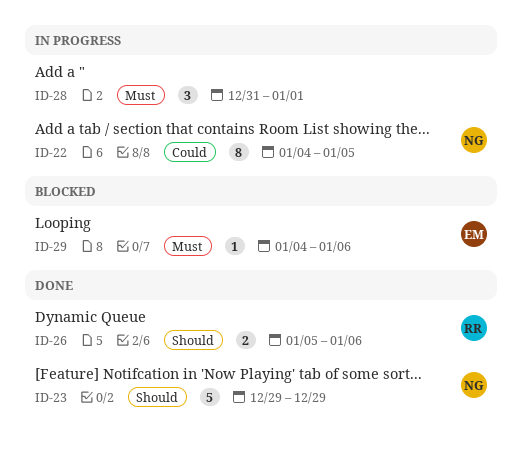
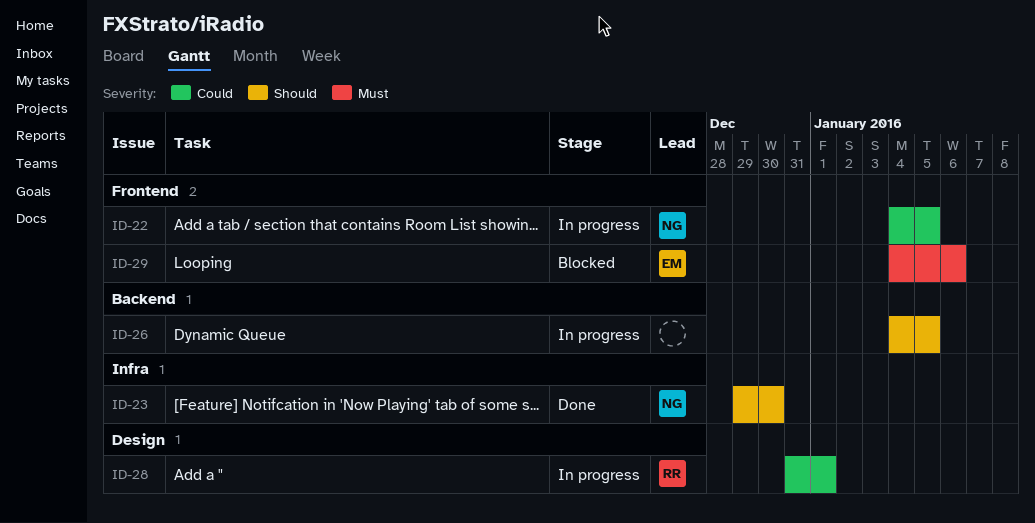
ID-23, due: Dec 29 -> Dec 30
ID-26, status: Done -> In progress
ID-26, owner: RR -> none
ID-26, start: Jan 5 -> Jan 4
ID-26, due: Jan 6 -> Jan 5
ID-28, owner: none -> RR
ID-28, priority: Must -> Could

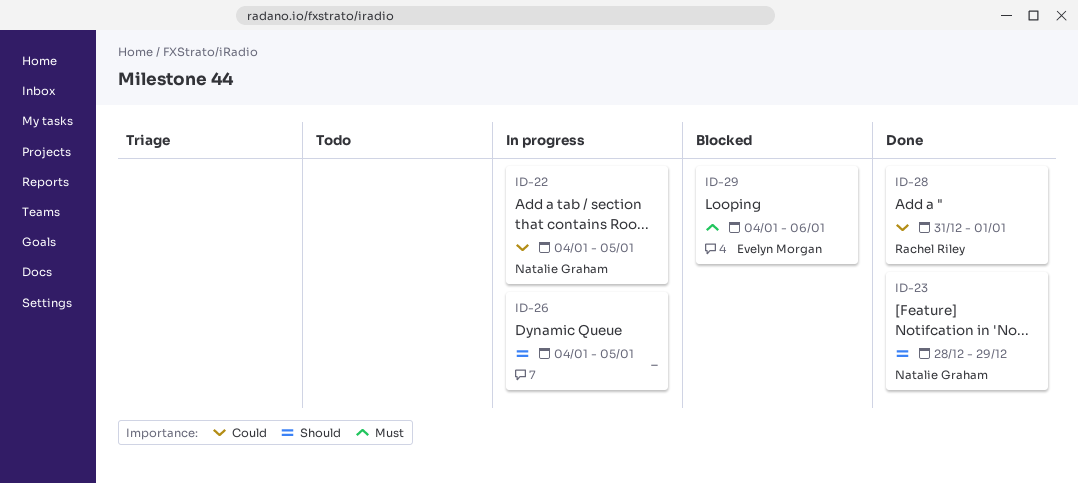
ID-23, start: Dec 29 -> Dec 28
ID-23, due: Dec 30 -> Dec 29
ID-28, status: In progress -> Done

